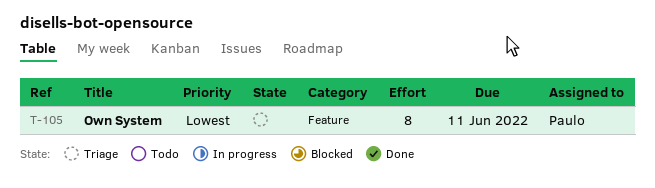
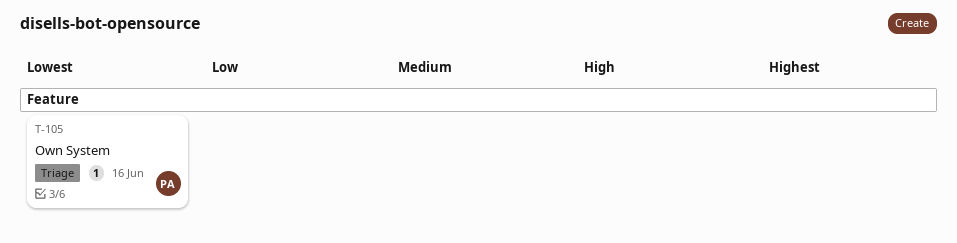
T-105, estimate: 8 -> 1
T-105, due: Jun 11 -> Jun 16

